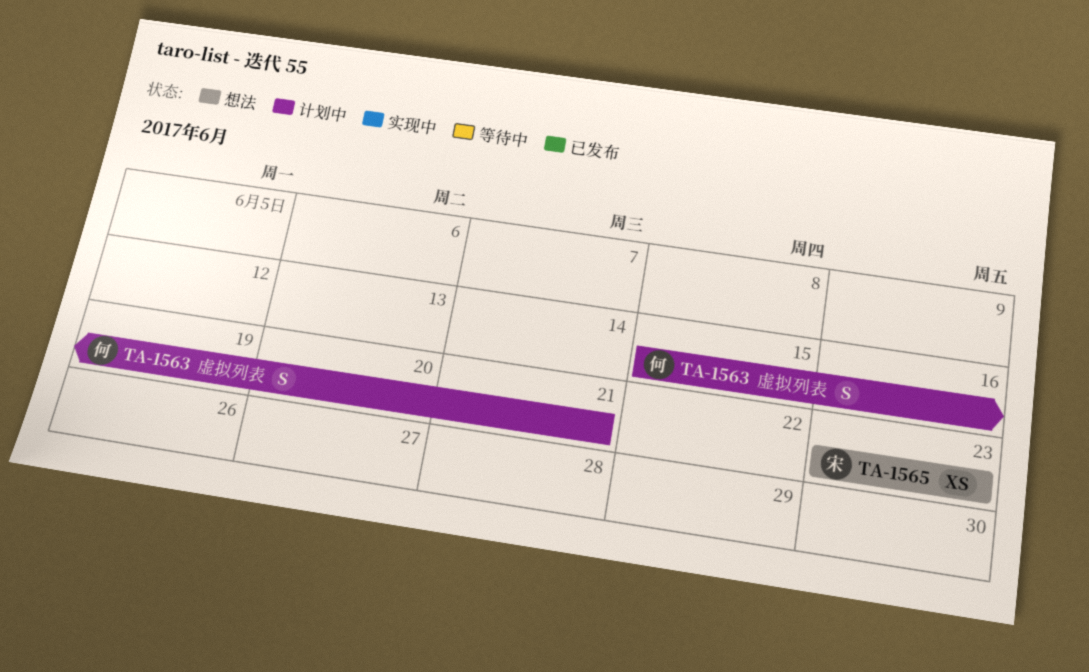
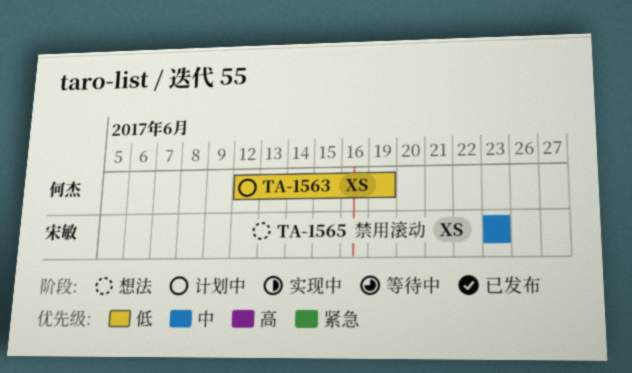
TA-1563, estimate: S -> XS
TA-1563, start: Jun 15 -> Jun 12
TA-1563, due: Jun 21 -> Jun 19

